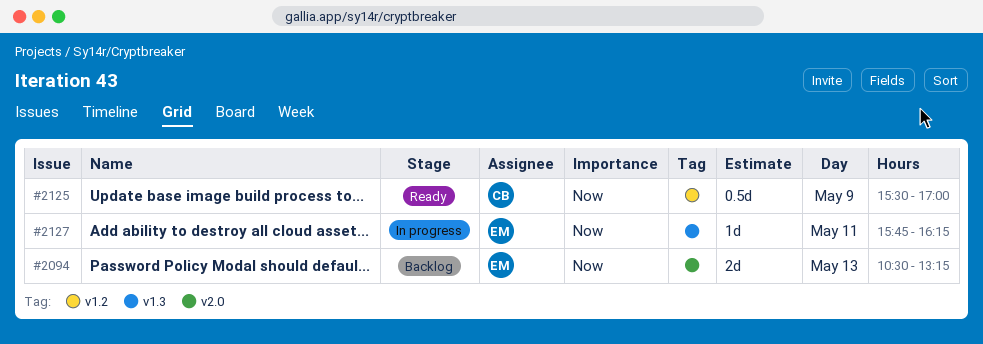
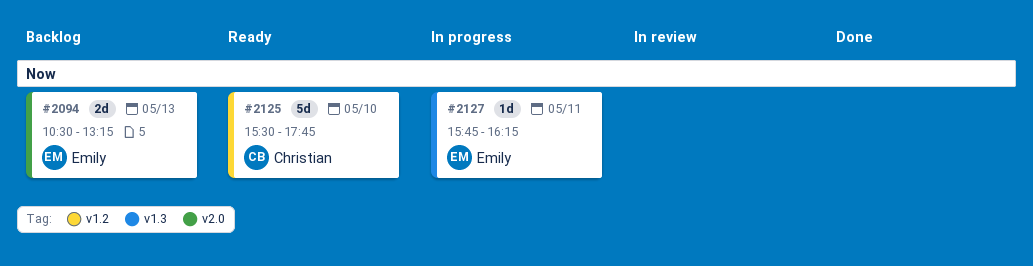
#2125, estimate: 0.5d -> 5d
#2125, day: May 9 -> May 10
#2125, ends: 17:00 -> 17:45

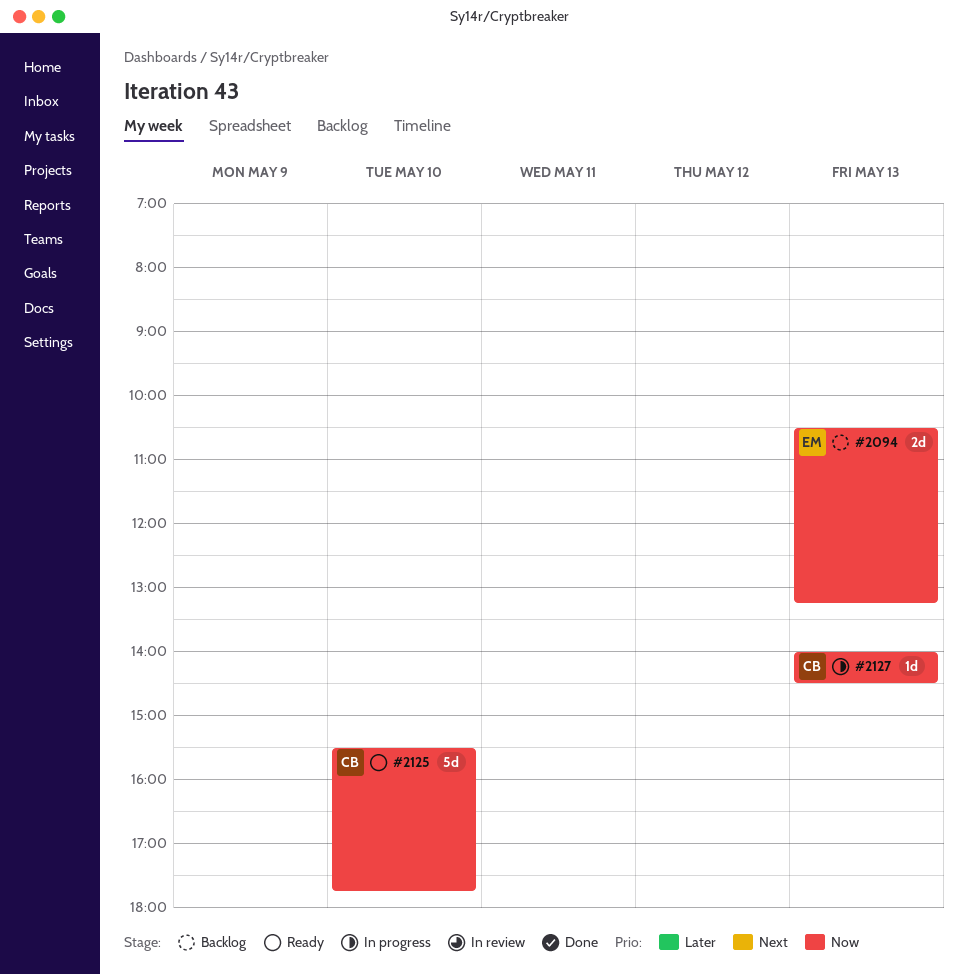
#2127, owner: Emily -> Christian
#2127, day: May 11 -> May 13
#2127, begins: 15:45 -> 14:00
#2127, ends: 16:15 -> 14:30

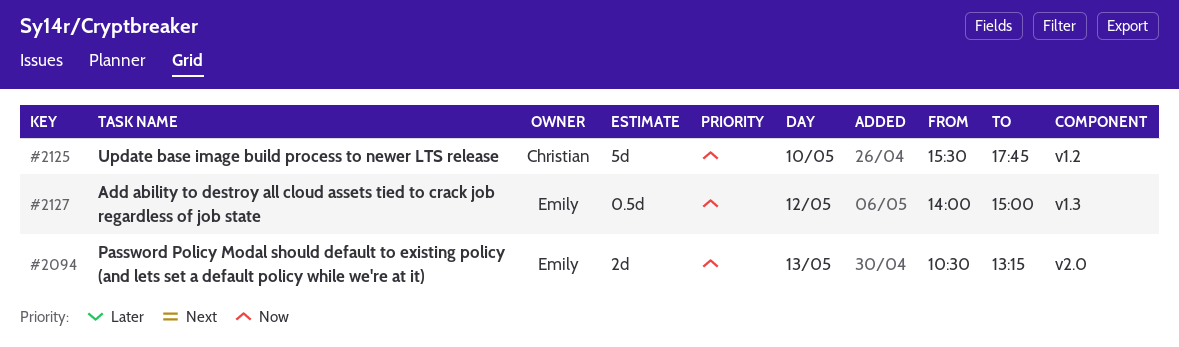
#2127, owner: Christian -> Emily
#2127, estimate: 1d -> 0.5d
#2127, day: May 13 -> May 12
#2127, ends: 14:30 -> 15:00

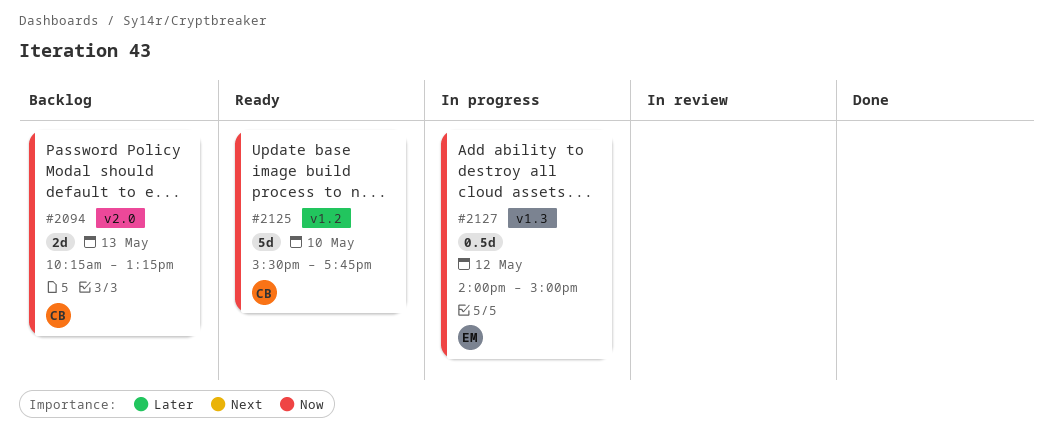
#2094, owner: Emily -> Christian
#2094, begins: 10:30 -> 10:15

